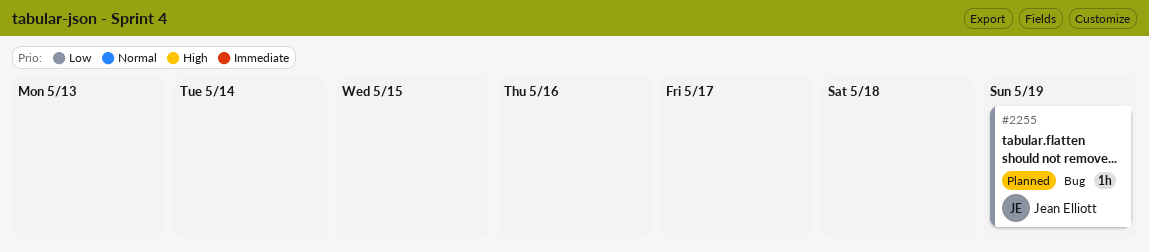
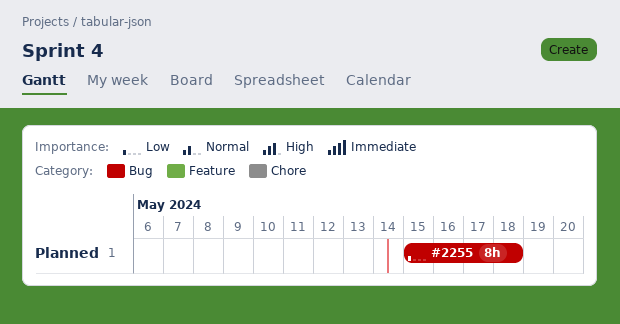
#2255, estimate: 1h -> 8h
#2255, due: May 19 -> May 18

